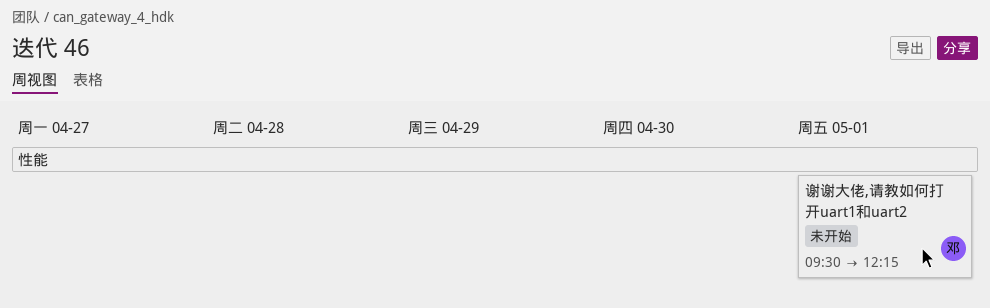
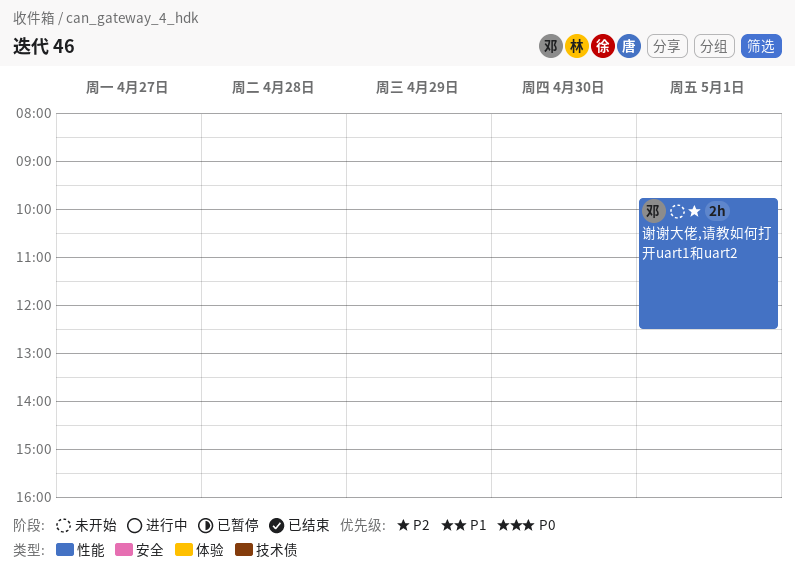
谢谢大佬,请教如何打开uart1和uart2, begins: 09:30 -> 09:45
谢谢大佬,请教如何打开uart1和uart2, ends: 12:15 -> 12:30

